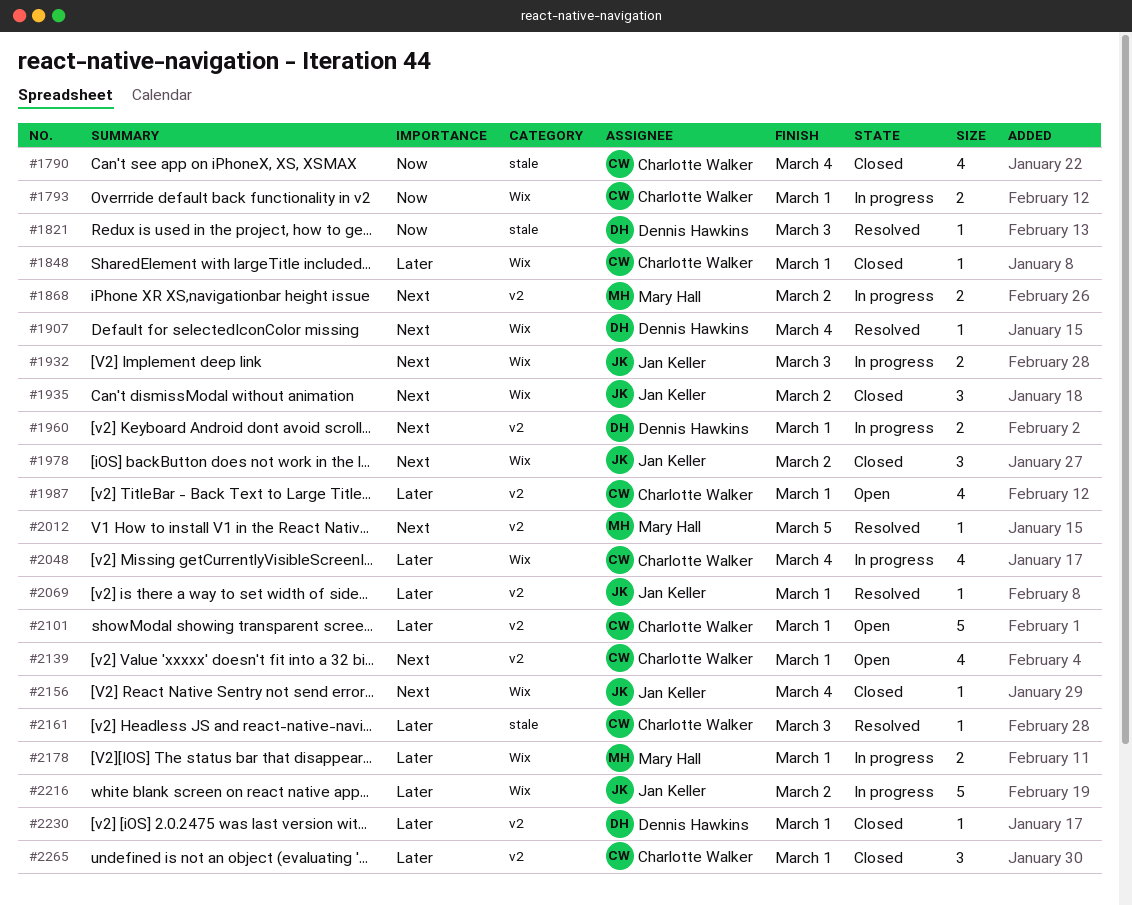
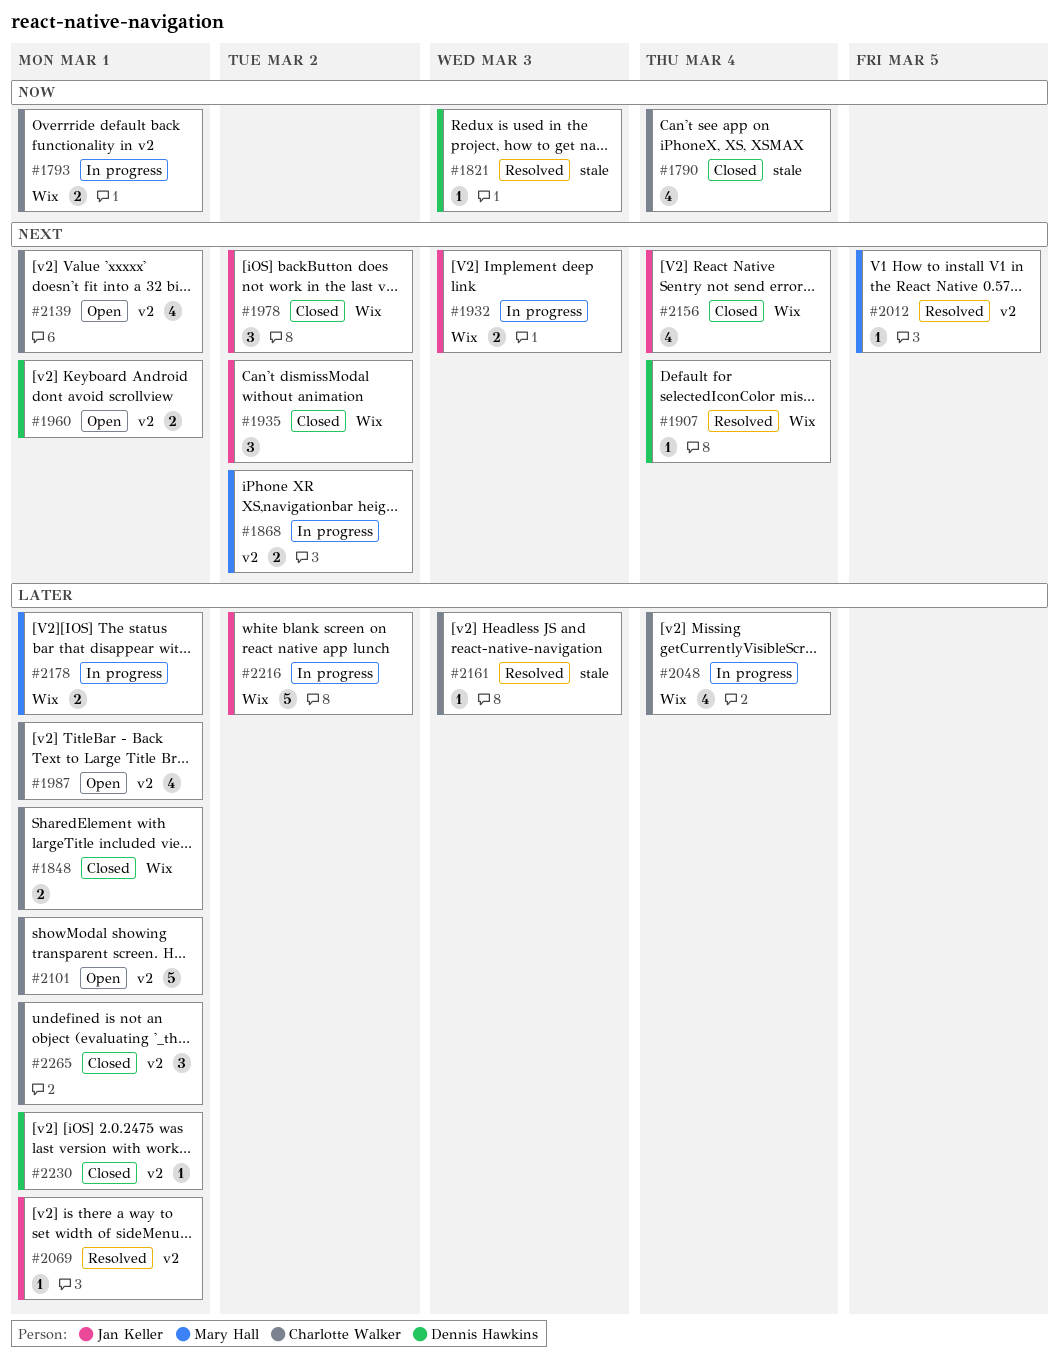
#1848, estimate: 1 -> 2
#1960, status: In progress -> Open
#2156, estimate: 1 -> 4

